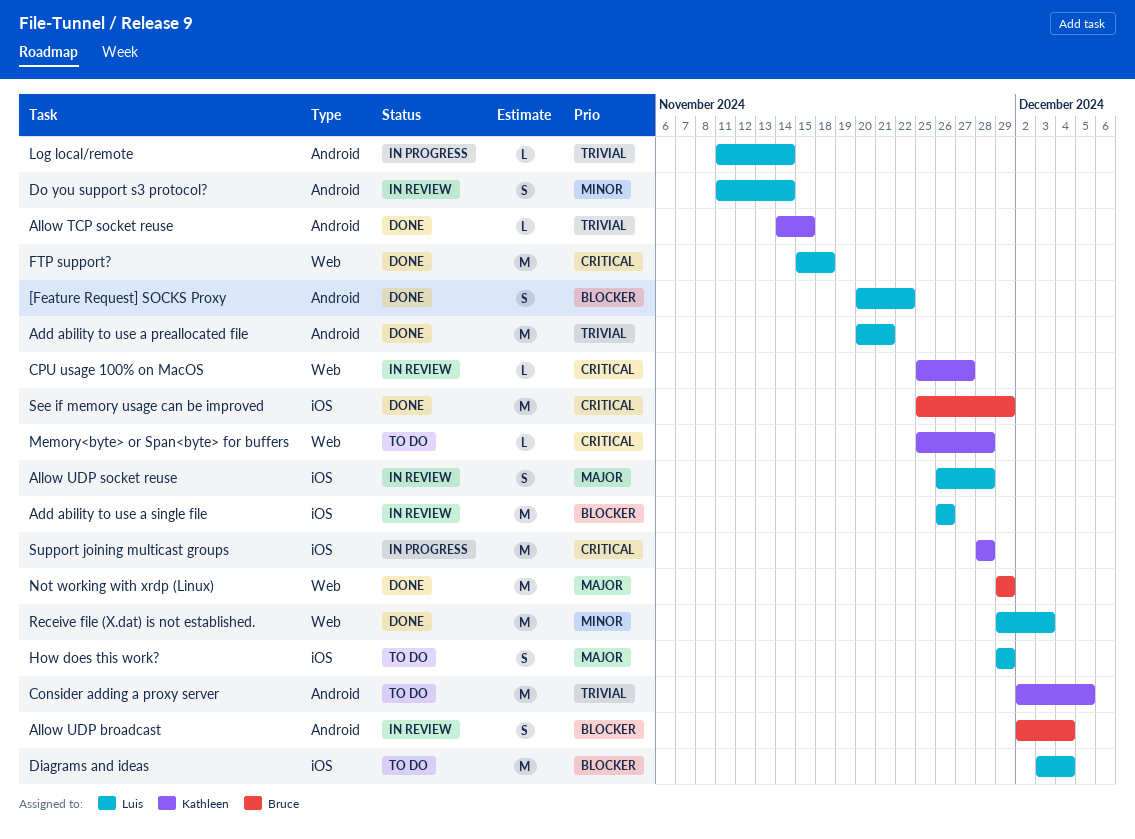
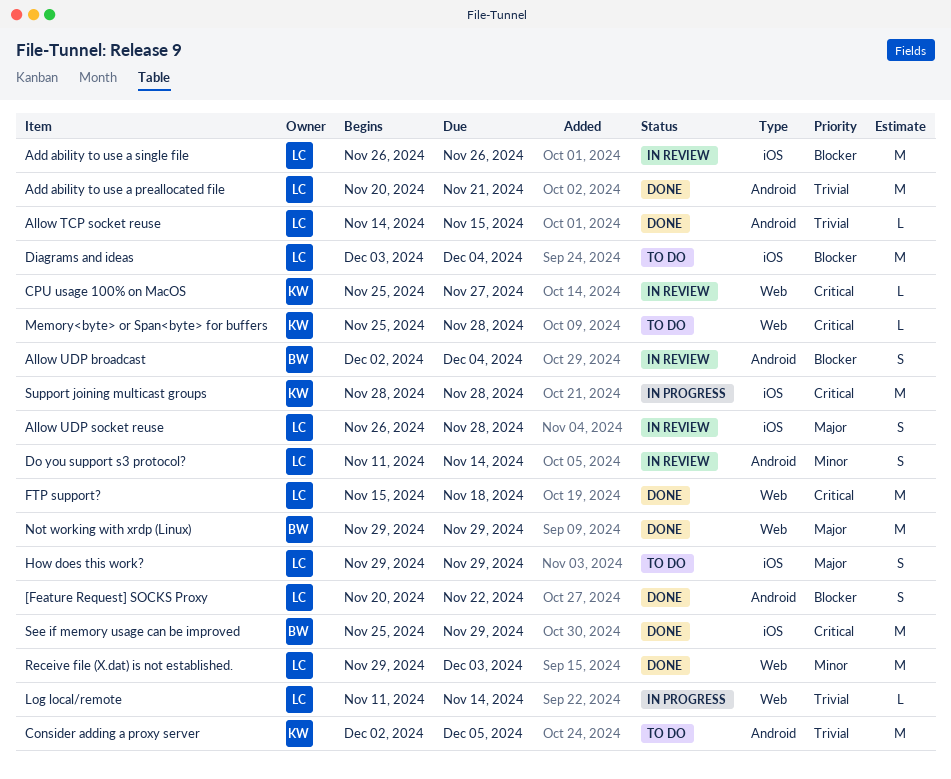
Allow TCP socket reuse, owner: Kathleen -> Luis
Log local/remote, label: Android -> Web

